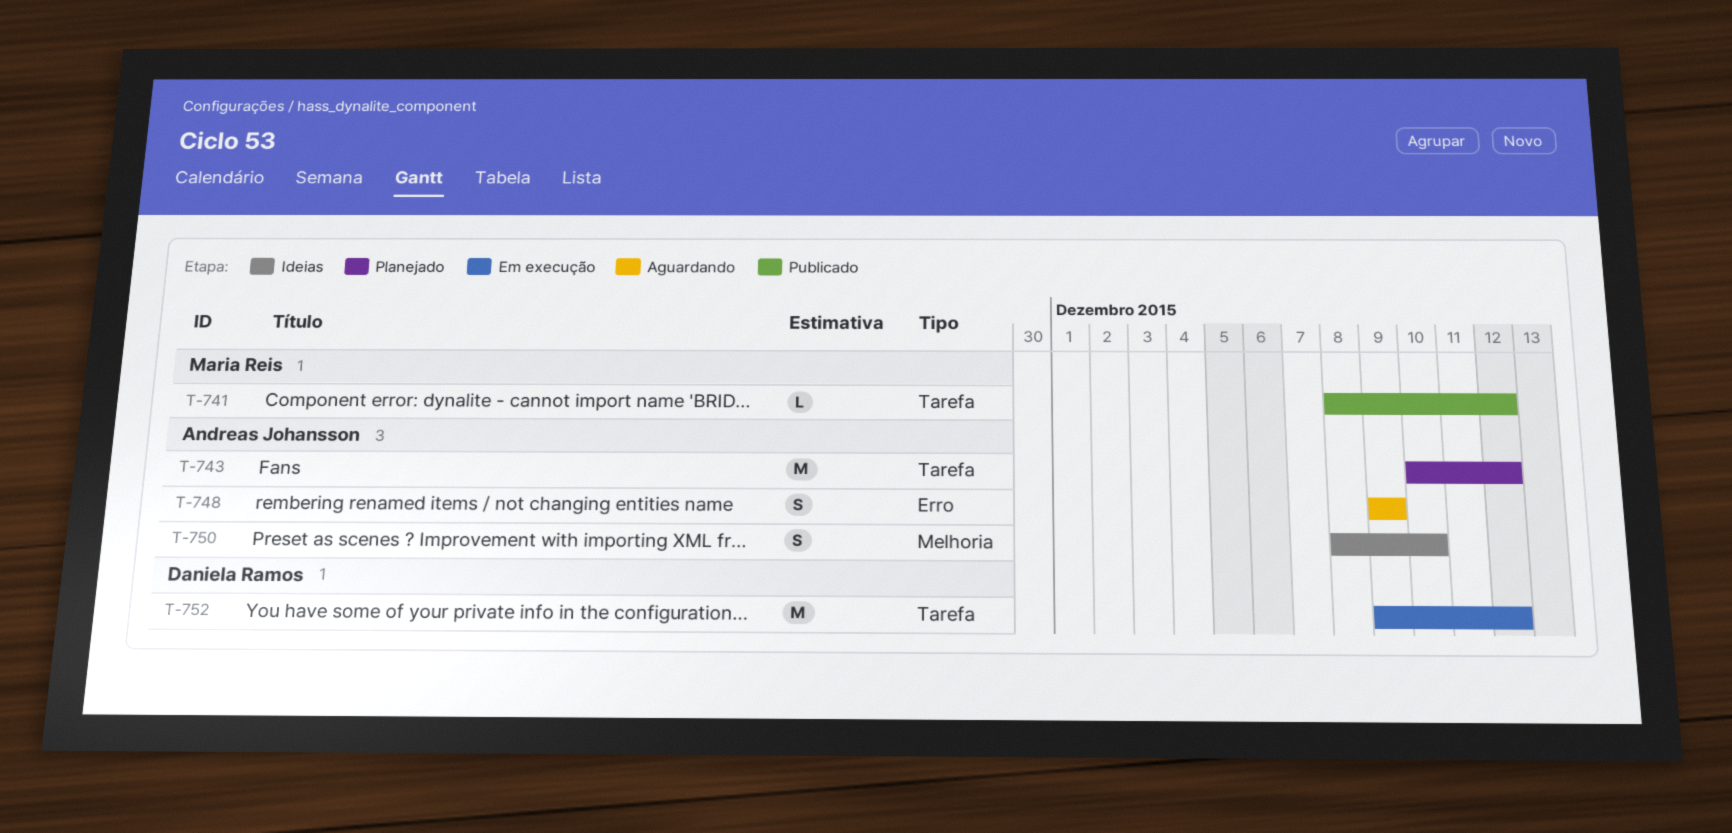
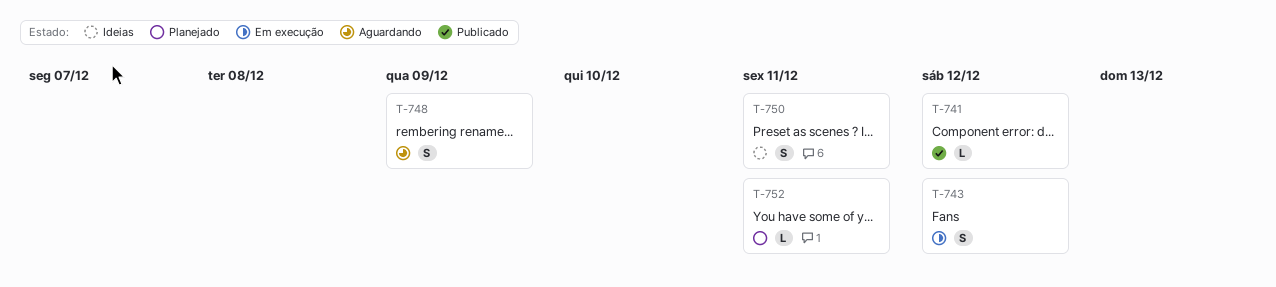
T-743, status: Planejado -> Em execução
T-743, estimate: M -> S
T-750, due: Dec 10 -> Dec 11
T-752, status: Em execução -> Planejado
T-752, estimate: M -> L
T-752, due: Dec 12 -> Dec 11

